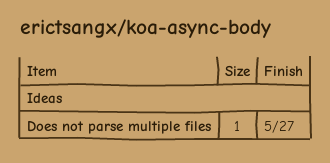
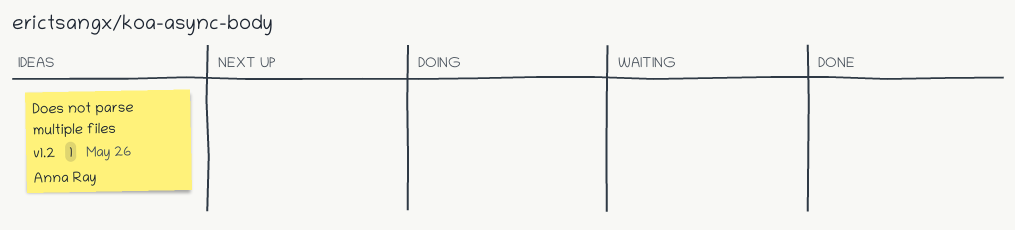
Does not parse multiple files, due: May 27 -> May 26

